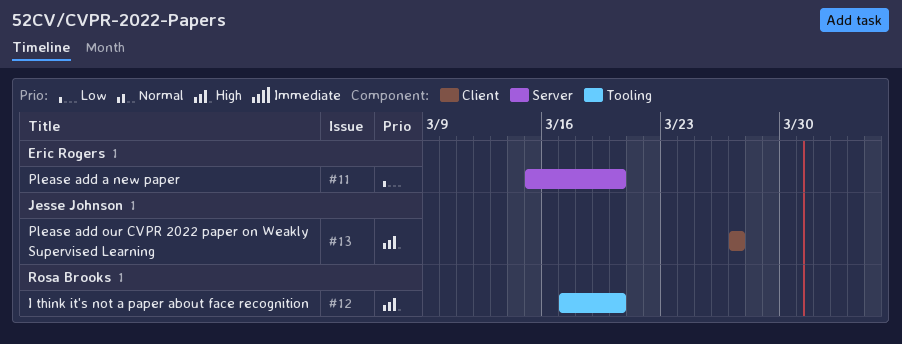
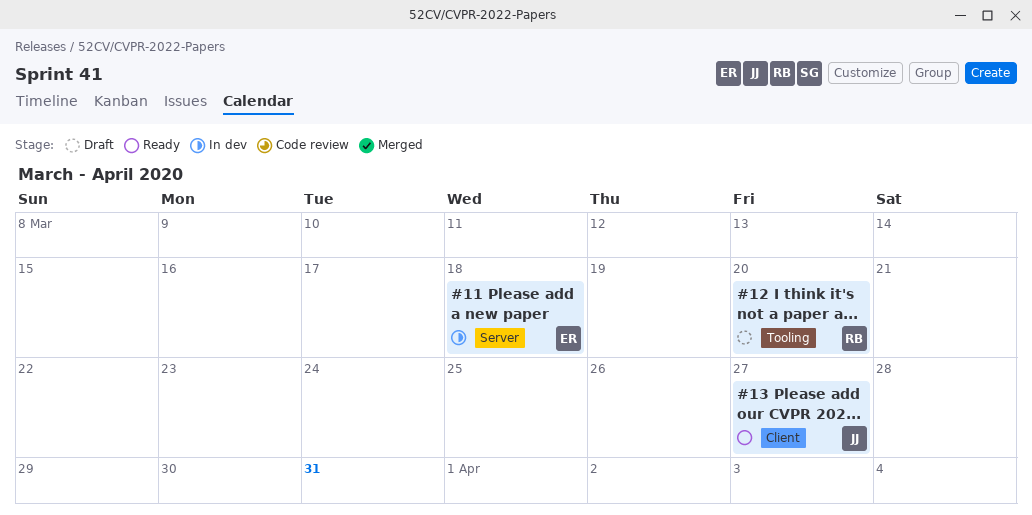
#11, due: Mar 20 -> Mar 18

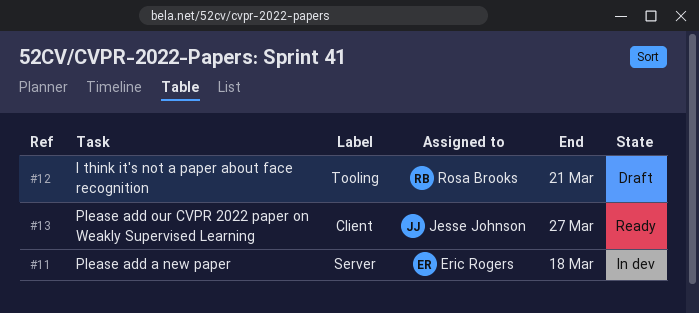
#12, due: Mar 20 -> Mar 21

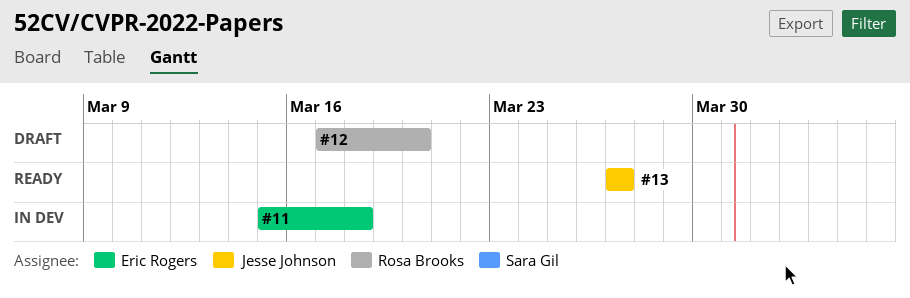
#12, due: Mar 21 -> Mar 20

